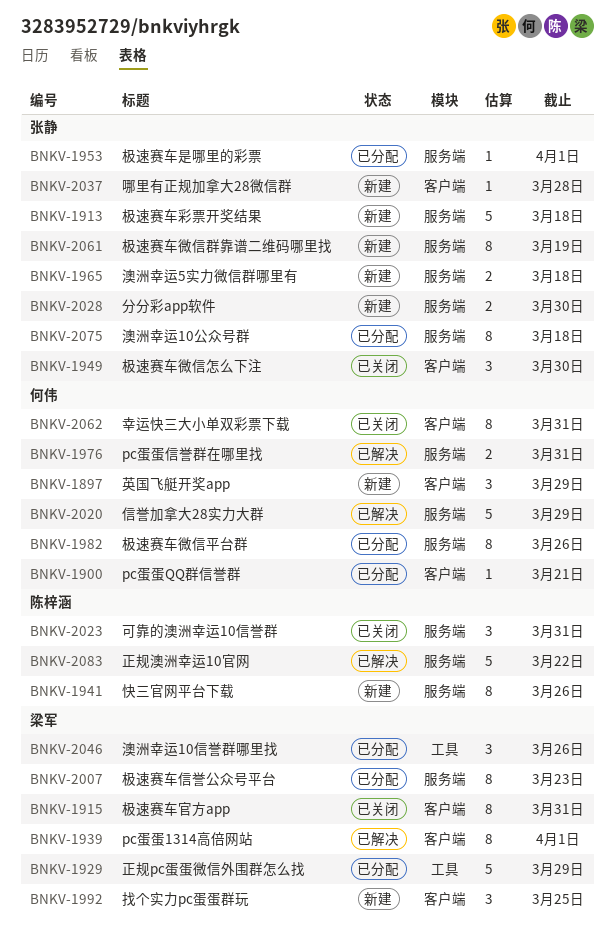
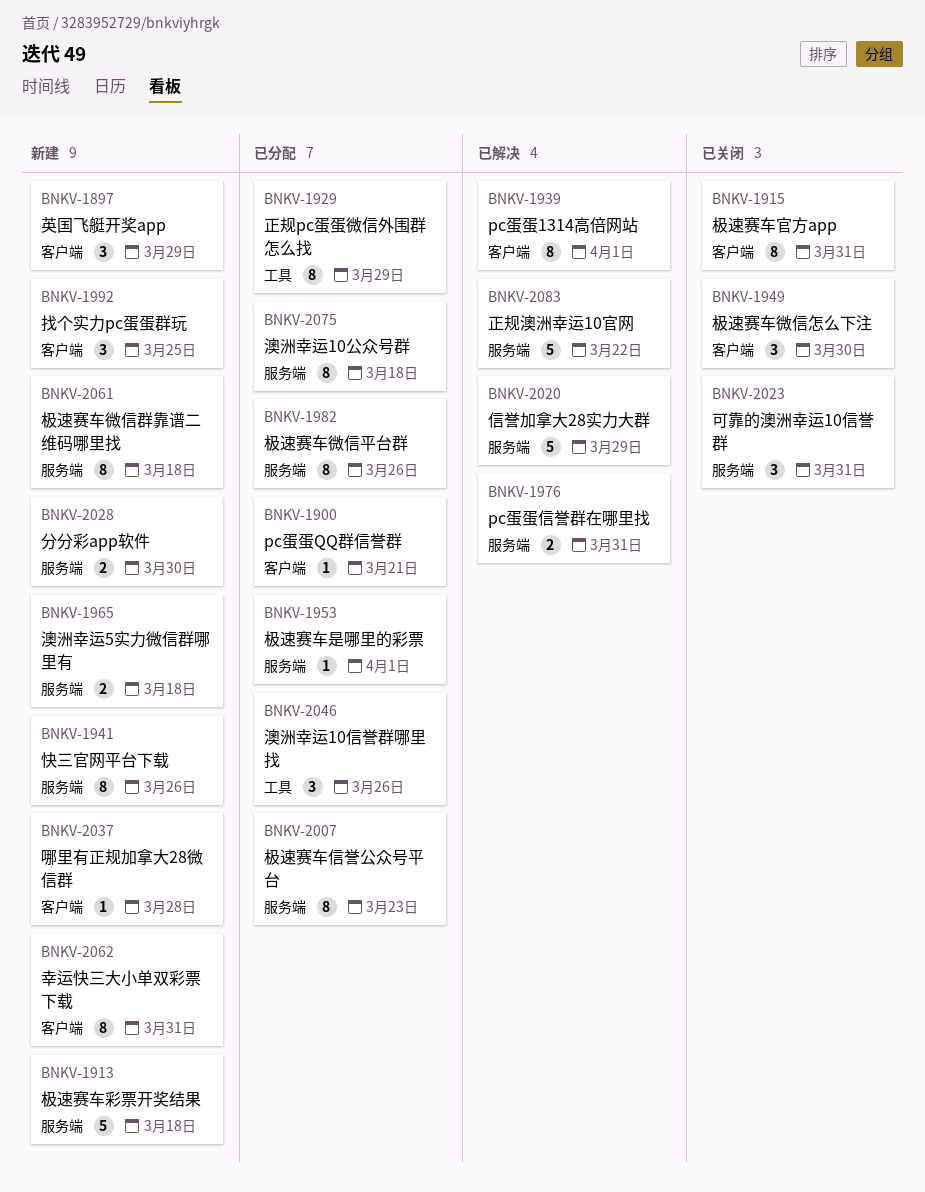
BNKV-1929, estimate: 5 -> 8
BNKV-2061, due: Mar 19 -> Mar 18
BNKV-2062, status: 已关闭 -> 新建

